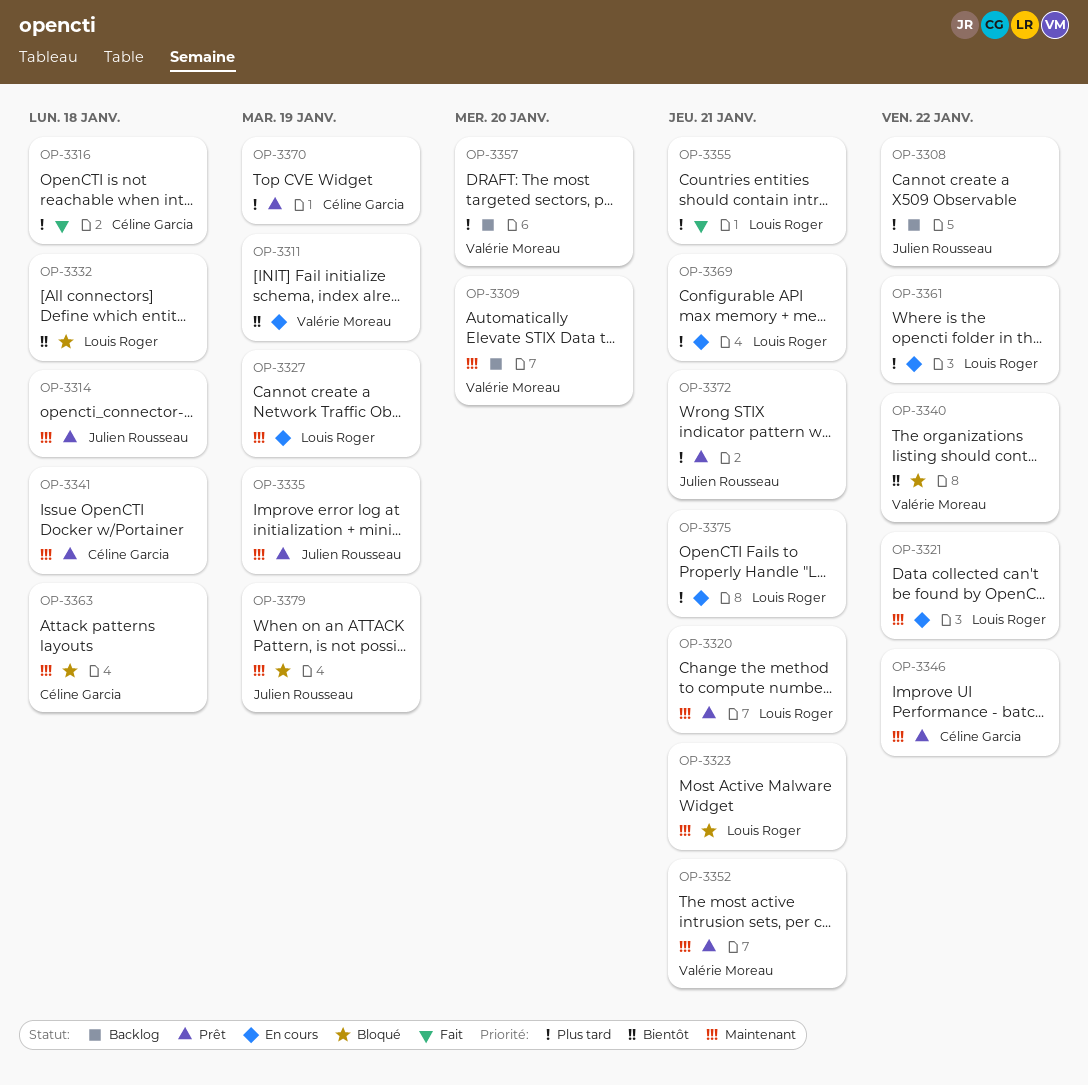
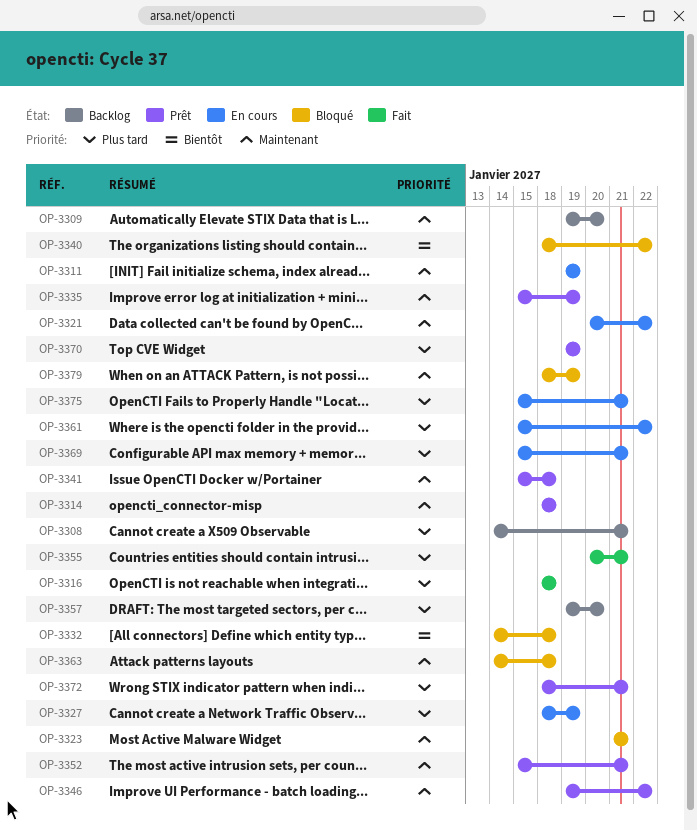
OP-3308, due: Jan 22 -> Jan 21
OP-3311, priority: Bientôt -> Maintenant
OP-3320: present -> none
OP-3327, priority: Maintenant -> Plus tard

